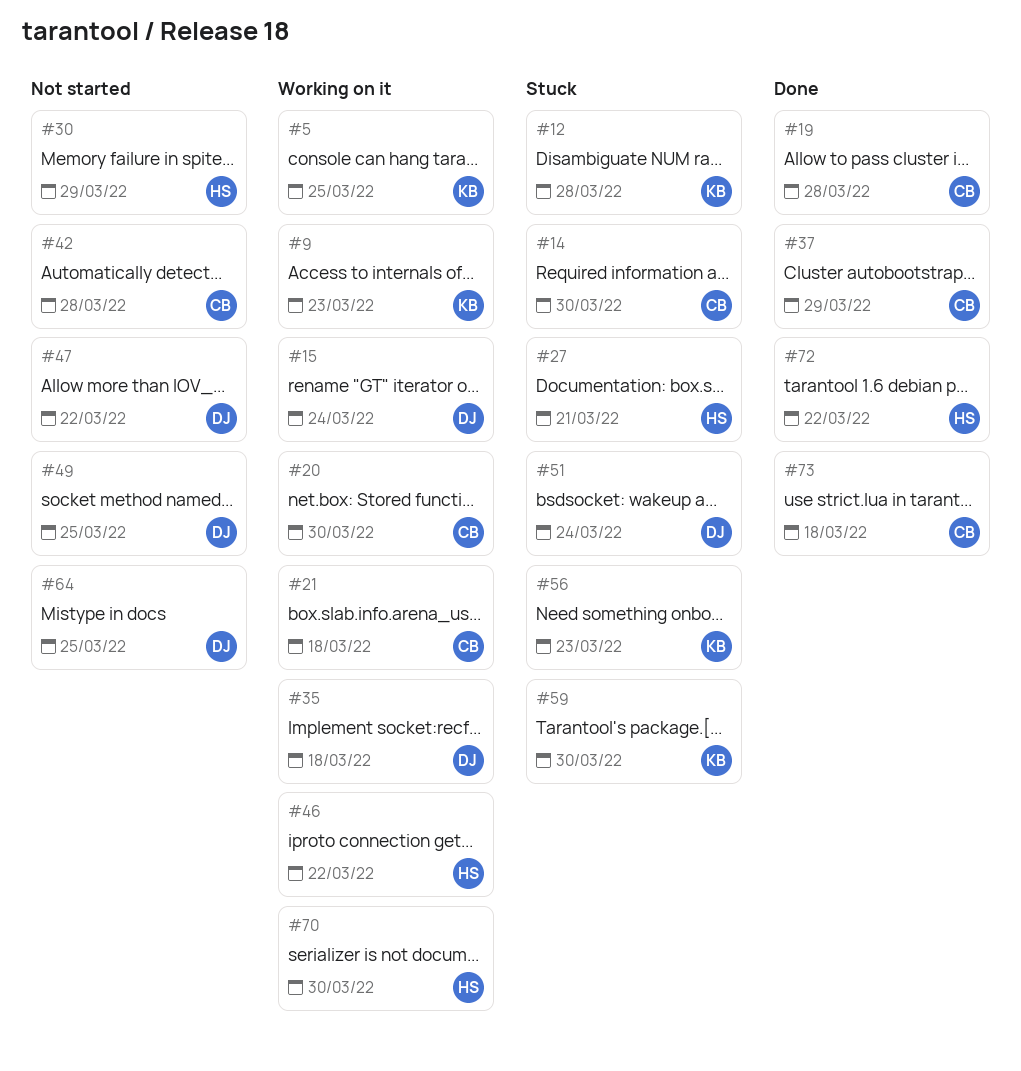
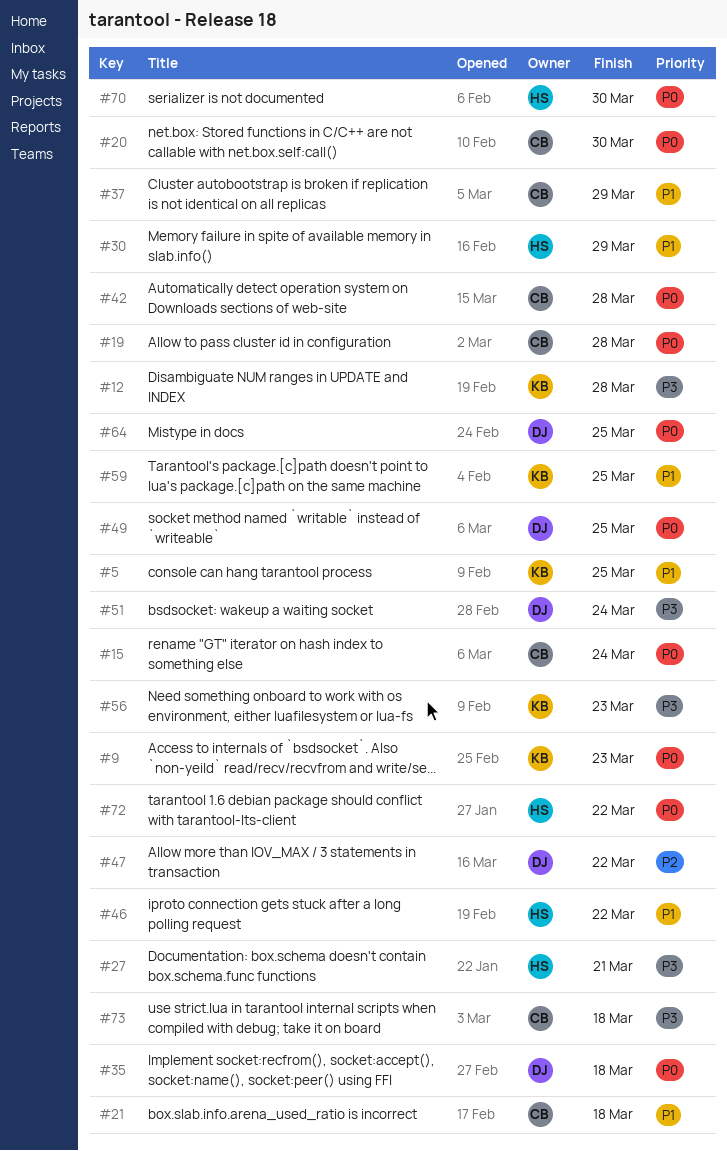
#14: present -> none
#15, owner: DJ -> CB
#59, due: Mar 30 -> Mar 25

